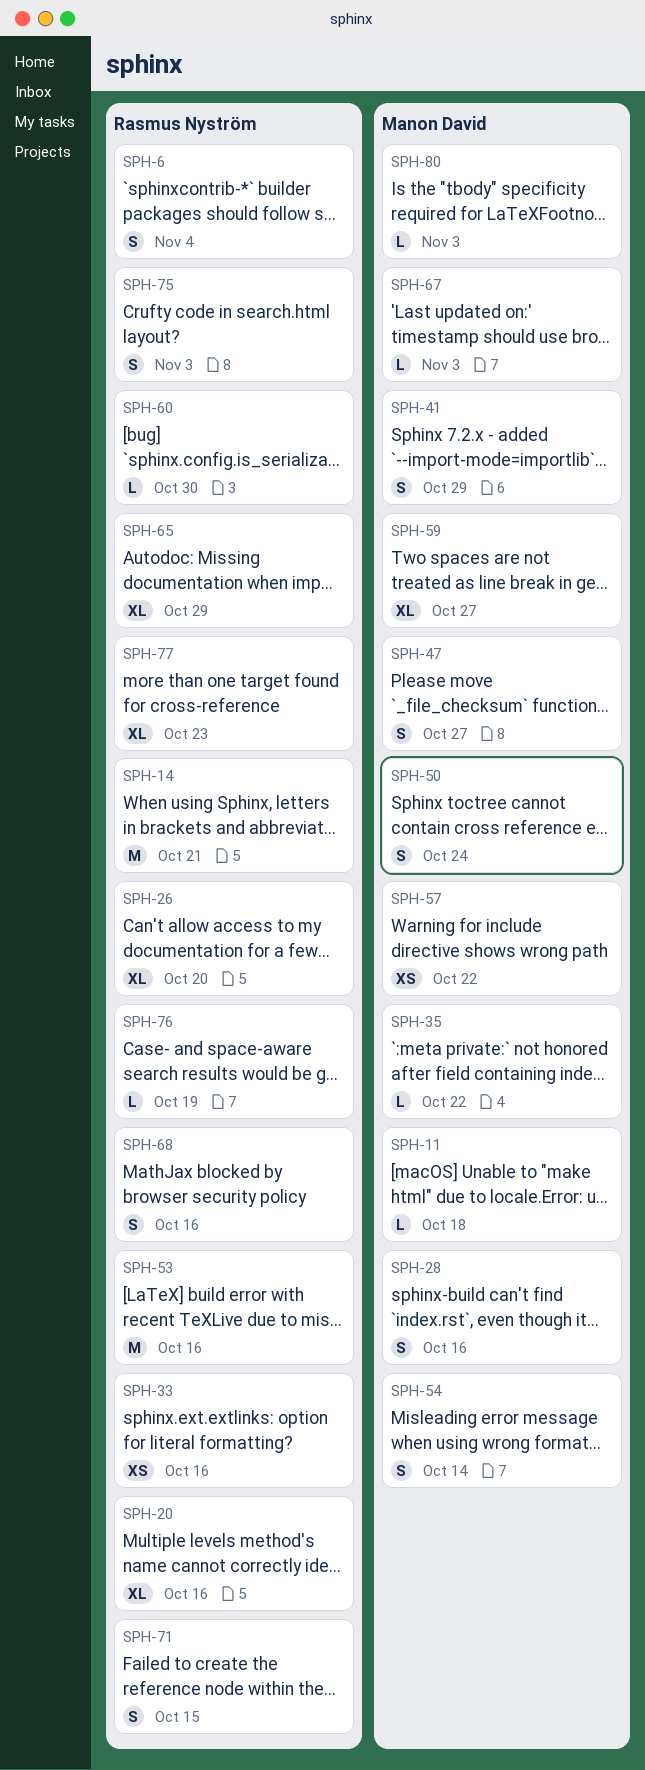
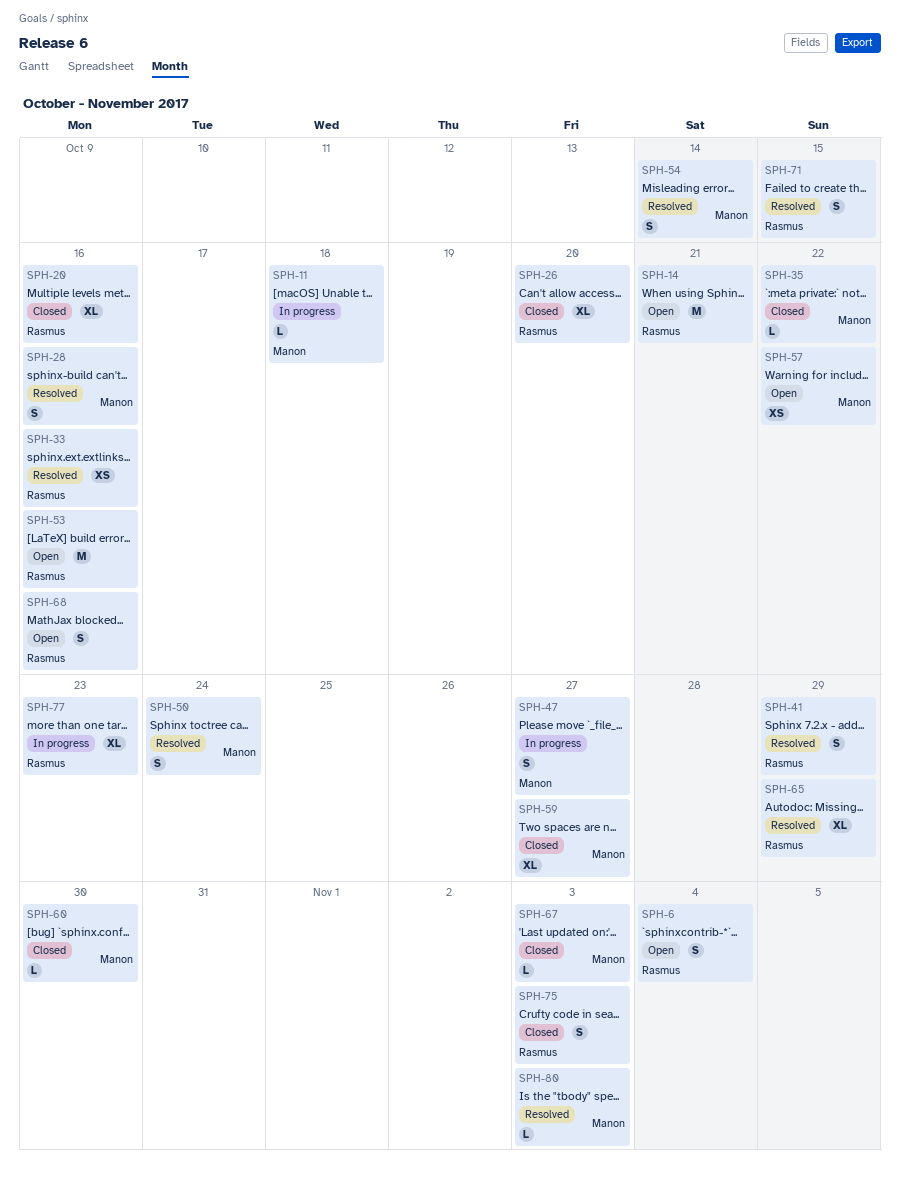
SPH-41, owner: Manon David -> Rasmus Nyström
SPH-60, owner: Rasmus Nyström -> Manon David
SPH-76: present -> none

